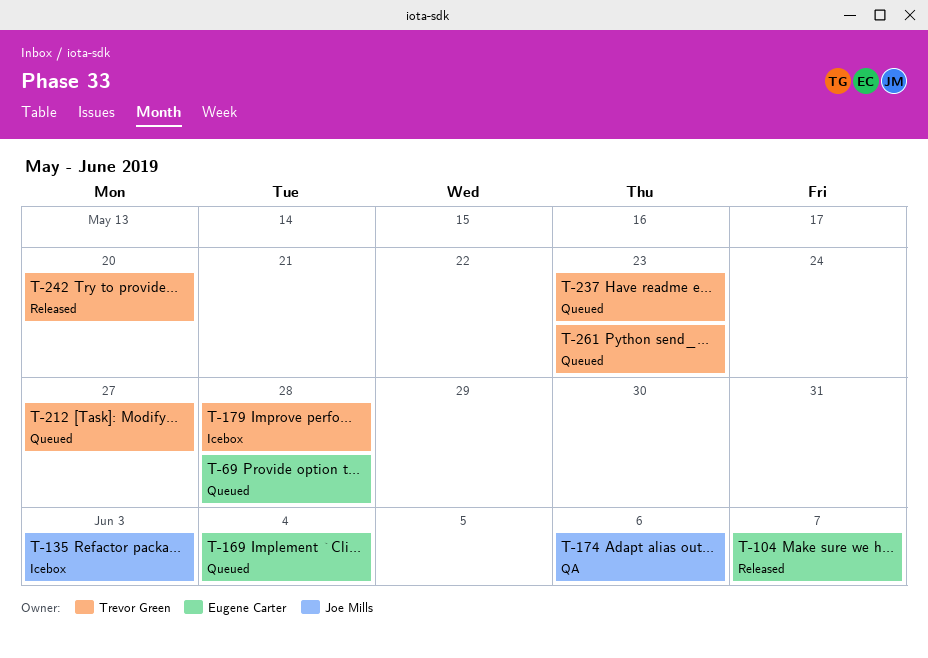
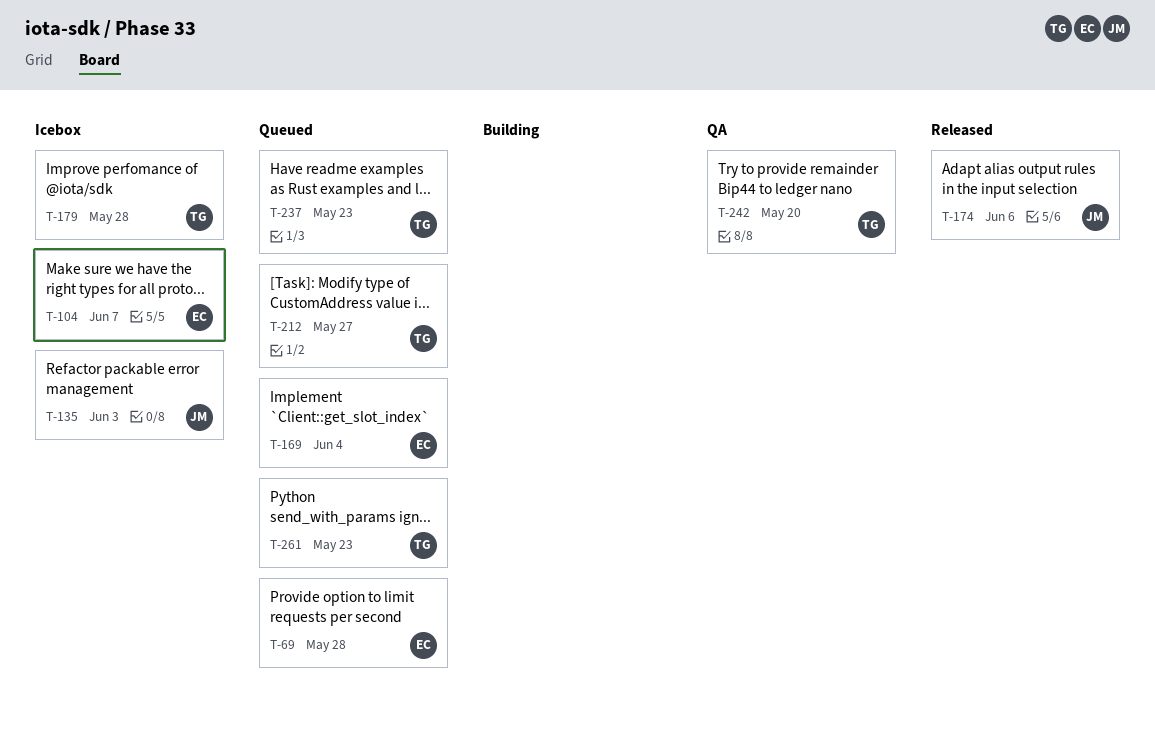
T-104, status: Released -> Icebox
T-174, status: QA -> Released
T-242, status: Released -> QA

